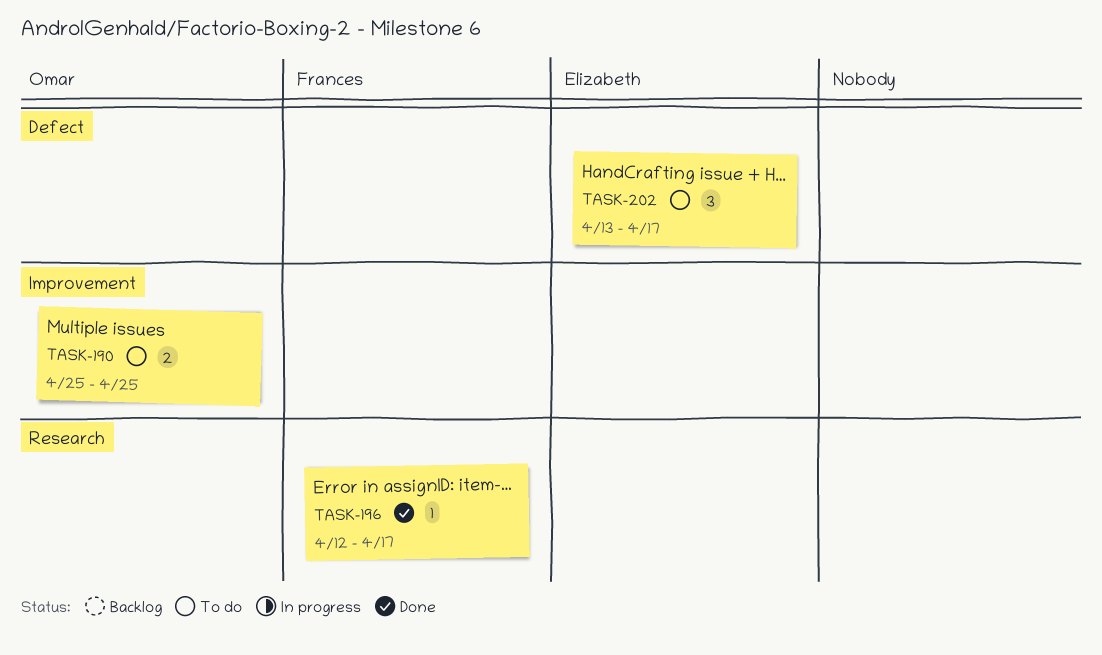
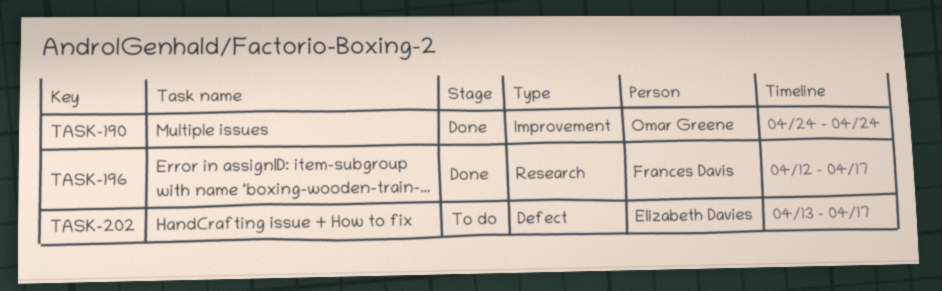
TASK-190, status: To do -> Done
TASK-190, start: Apr 25 -> Apr 24
TASK-190, due: Apr 25 -> Apr 24

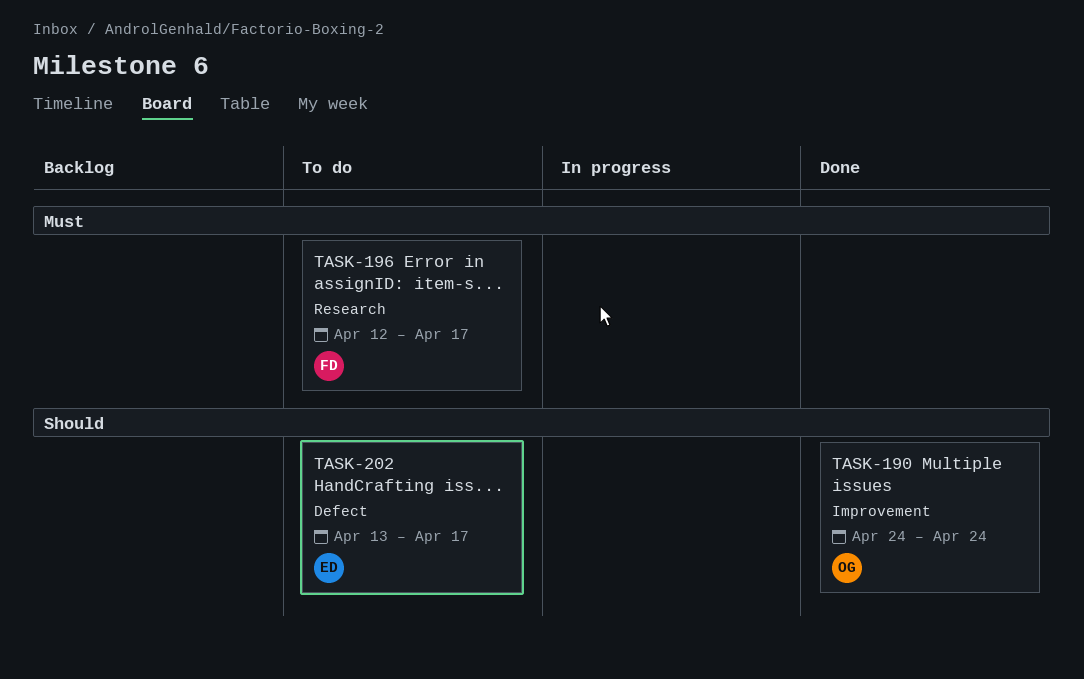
TASK-196, status: Done -> To do

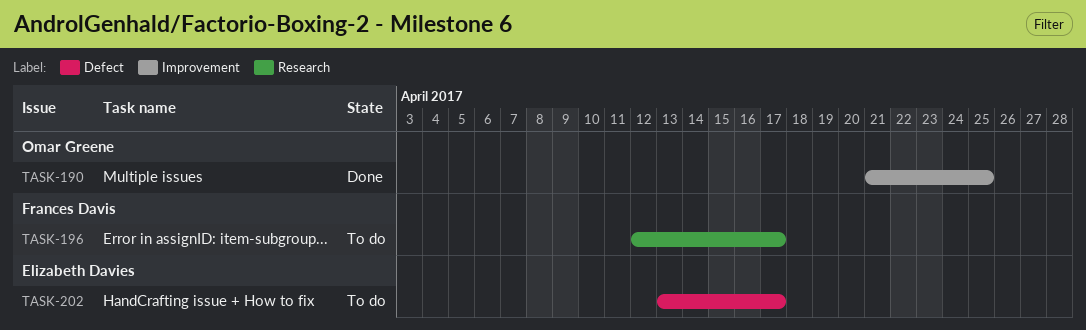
TASK-190, start: Apr 24 -> Apr 21
TASK-190, due: Apr 24 -> Apr 25

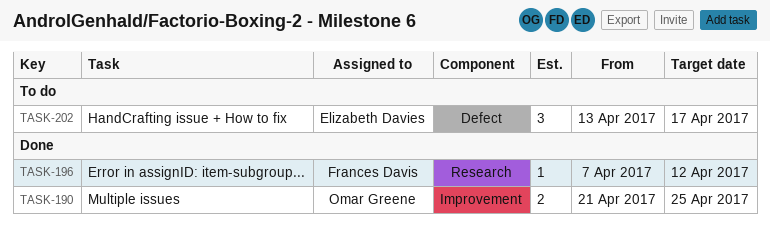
TASK-196, status: To do -> Done
TASK-196, start: Apr 12 -> Apr 7
TASK-196, due: Apr 17 -> Apr 12

